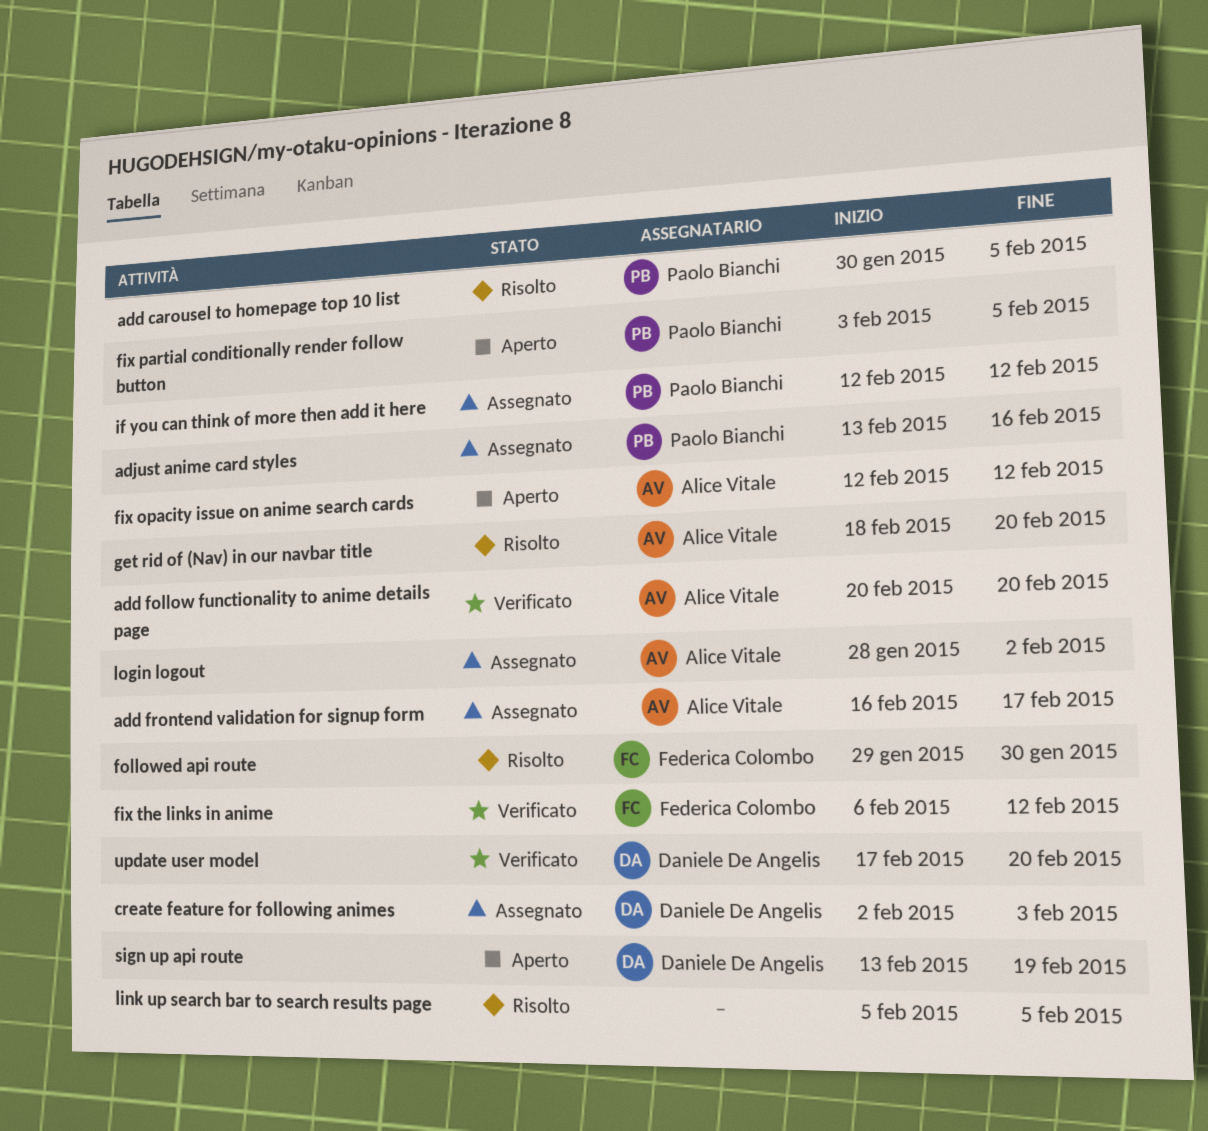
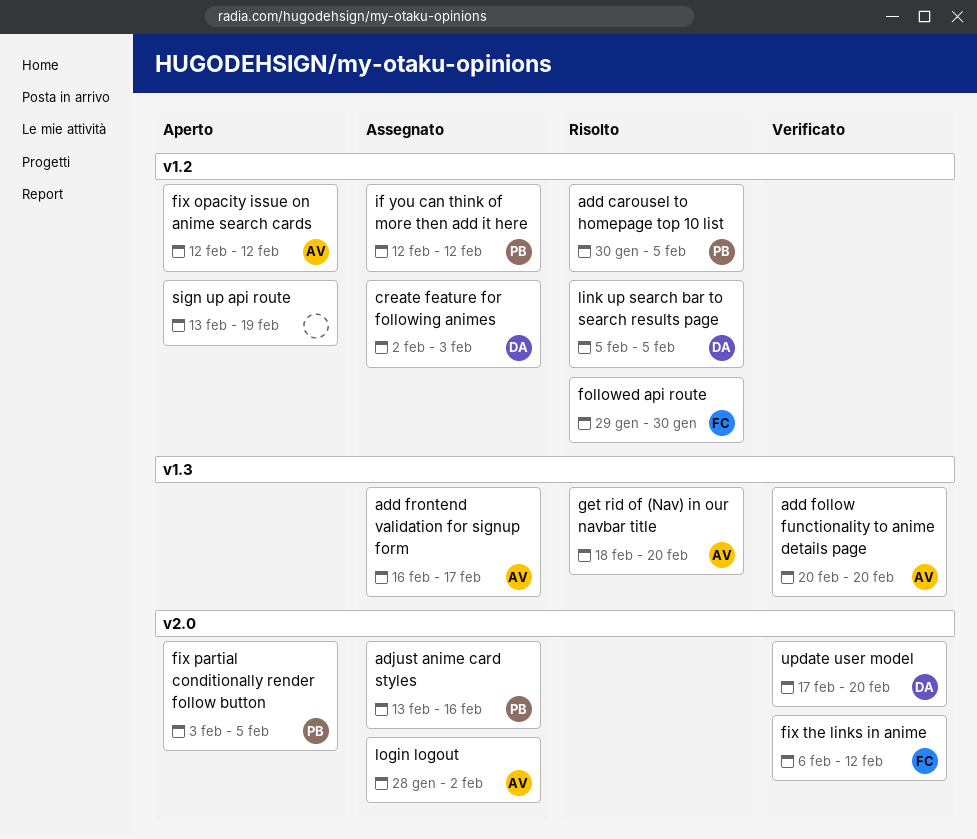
link up search bar to search results page, owner: none -> Daniele De Angelis
sign up api route, owner: Daniele De Angelis -> none

